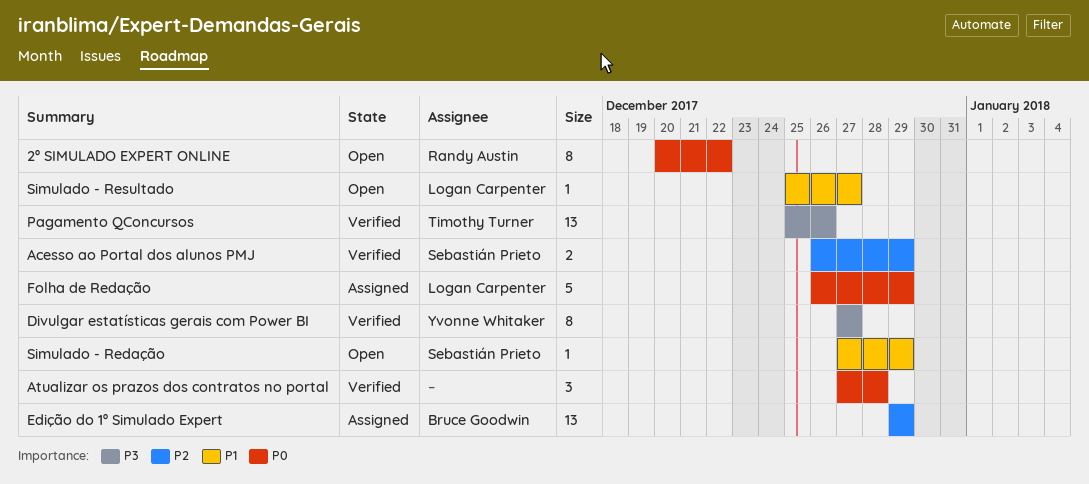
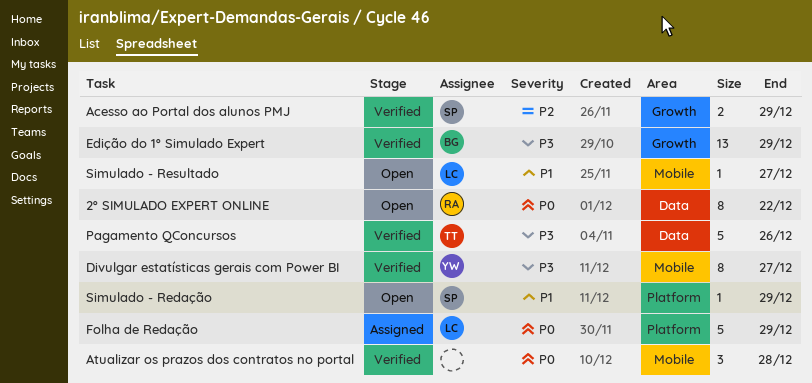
Edição do 1º Simulado Expert, status: Assigned -> Verified
Edição do 1º Simulado Expert, priority: P2 -> P3
Pagamento QConcursos, estimate: 13 -> 5

